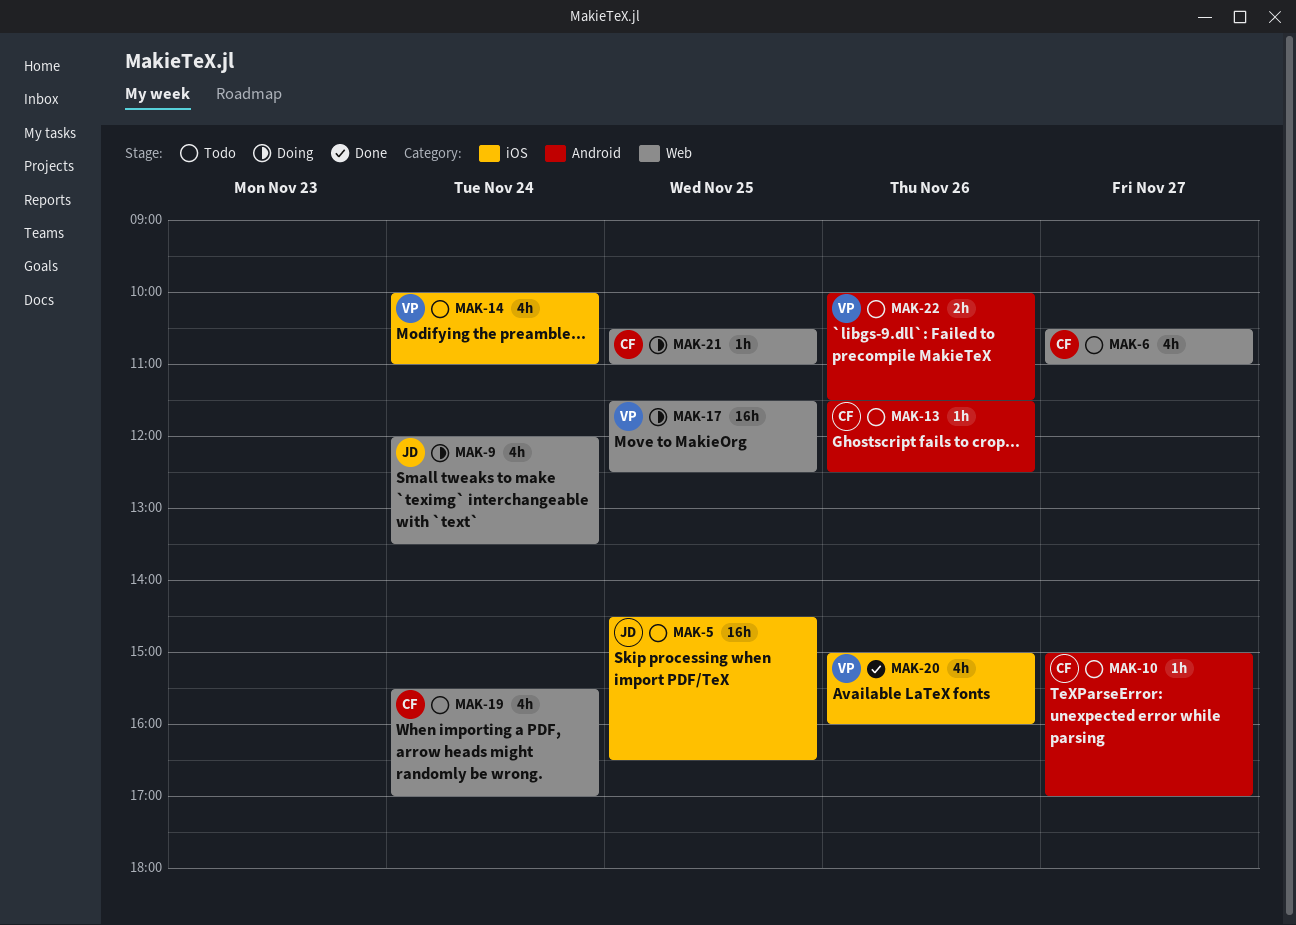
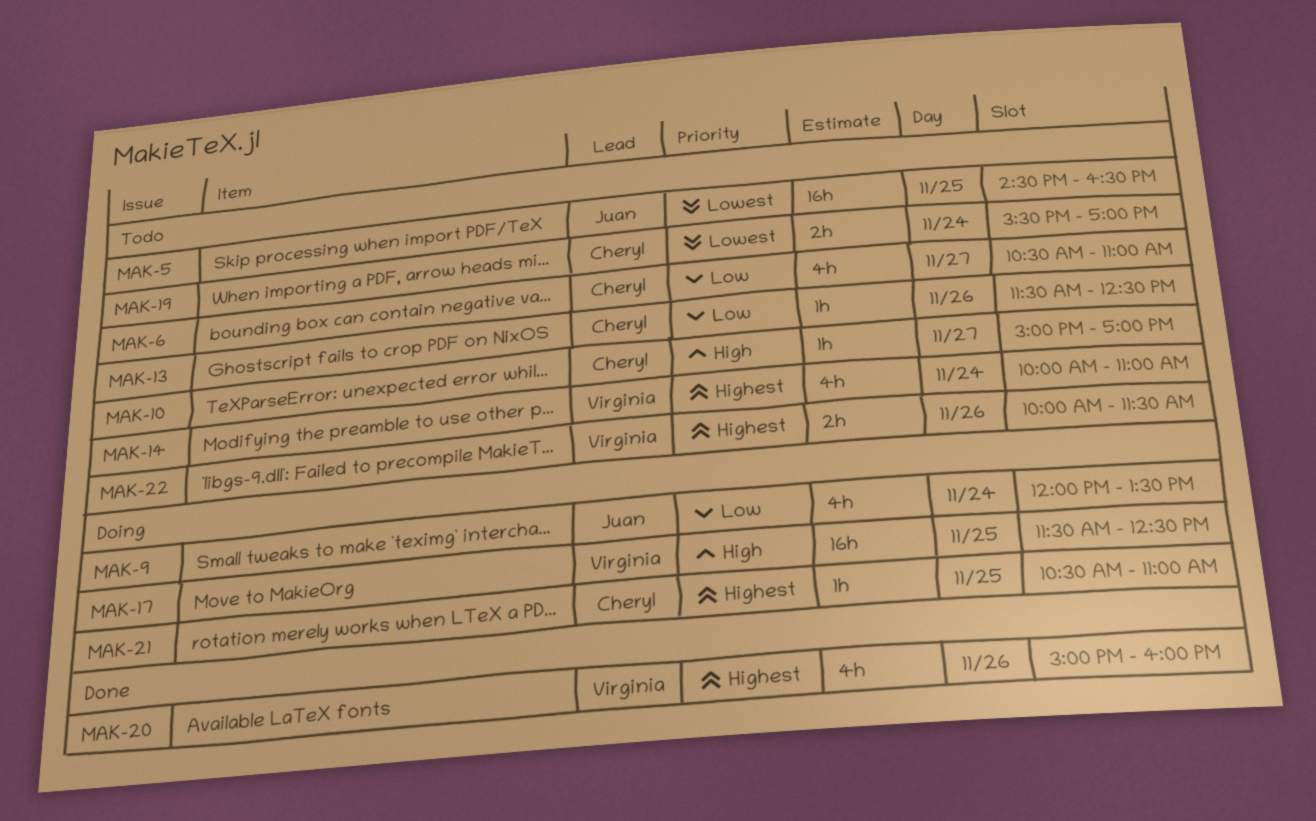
MAK-19, estimate: 4h -> 2h

